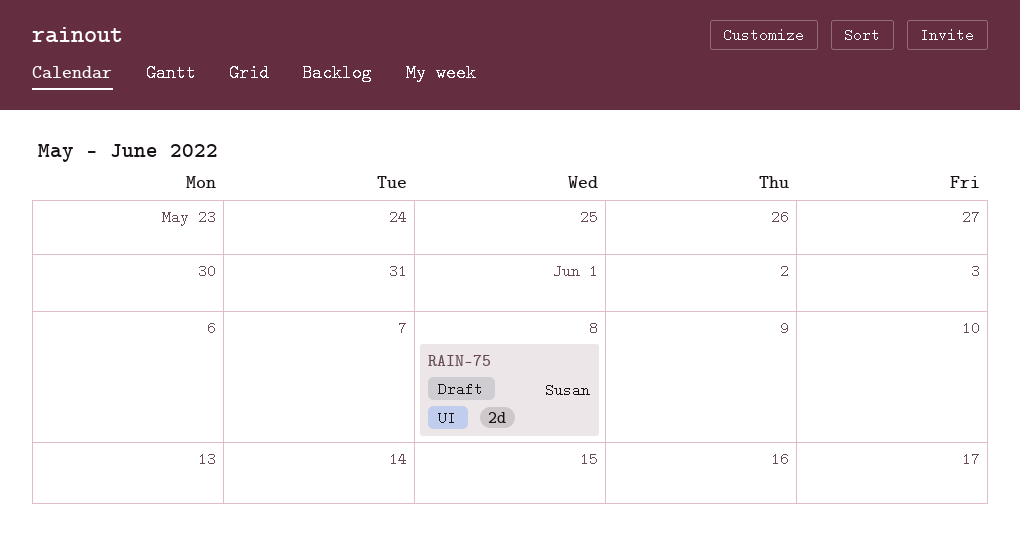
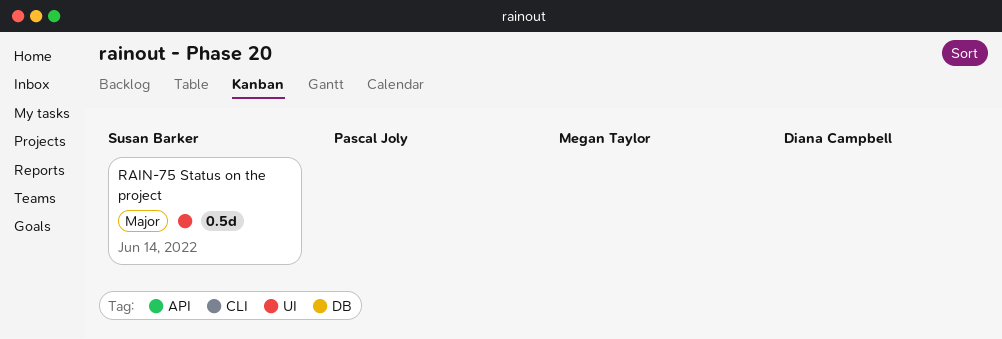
RAIN-75, estimate: 2d -> 0.5d
RAIN-75, due: Jun 8 -> Jun 14

